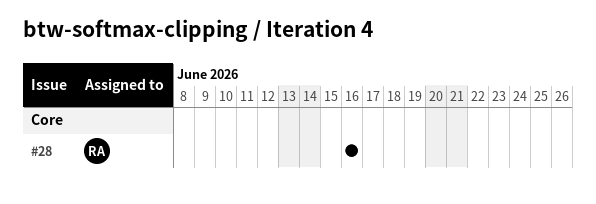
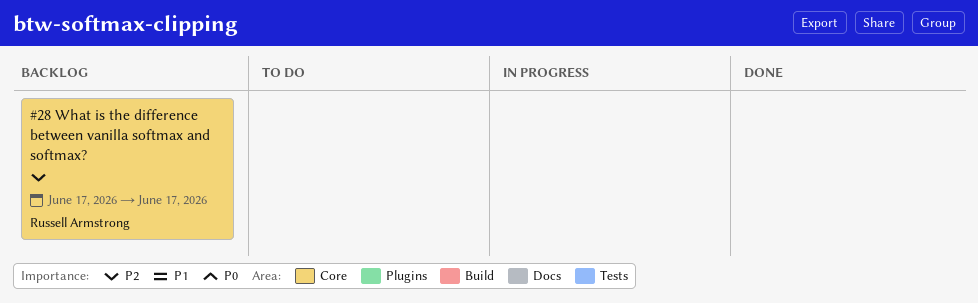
#28, start: Jun 16 -> Jun 17
#28, due: Jun 16 -> Jun 17

